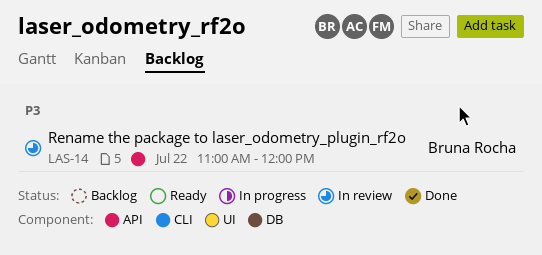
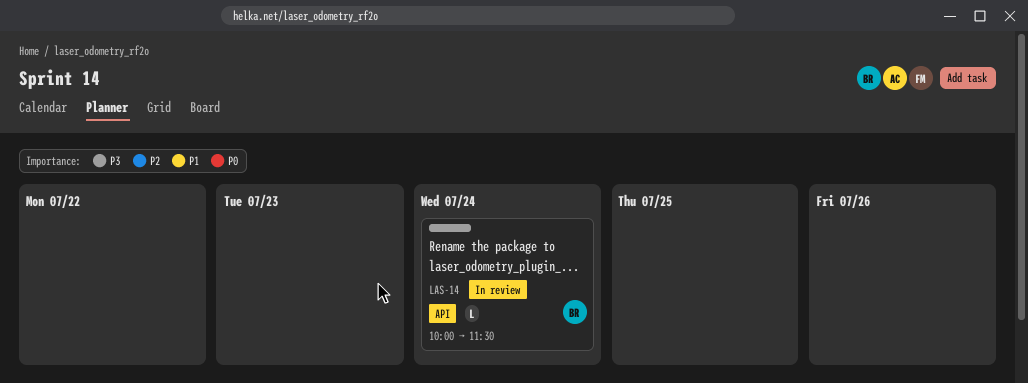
LAS-14, day: Jul 22 -> Jul 24
LAS-14, begins: 11:00 -> 10:00
LAS-14, ends: 12:00 -> 11:30

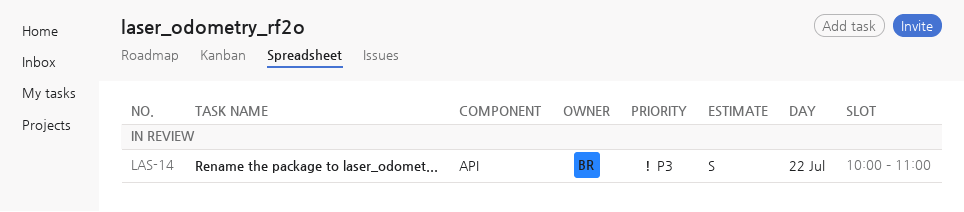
LAS-14, estimate: L -> S
LAS-14, day: Jul 24 -> Jul 22
LAS-14, ends: 11:30 -> 11:00

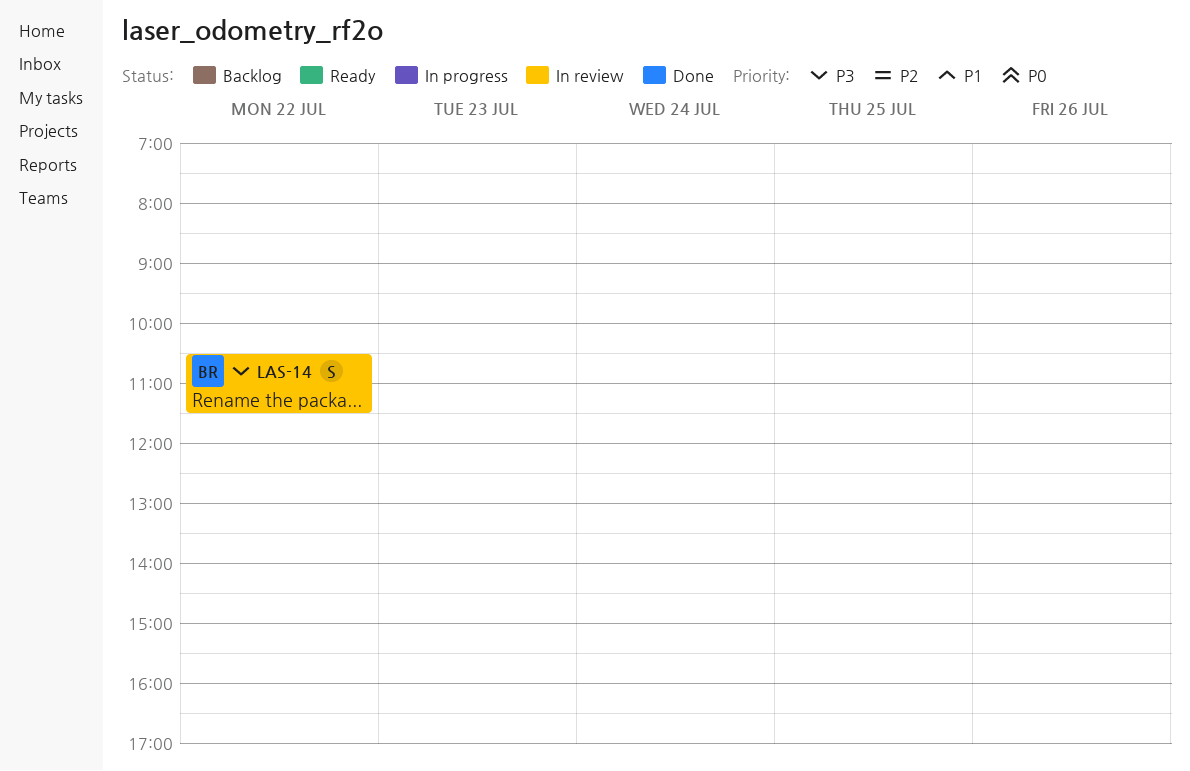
LAS-14, begins: 10:00 -> 10:30
LAS-14, ends: 11:00 -> 11:30

